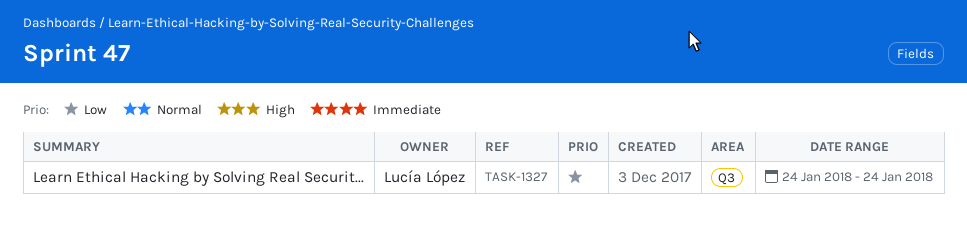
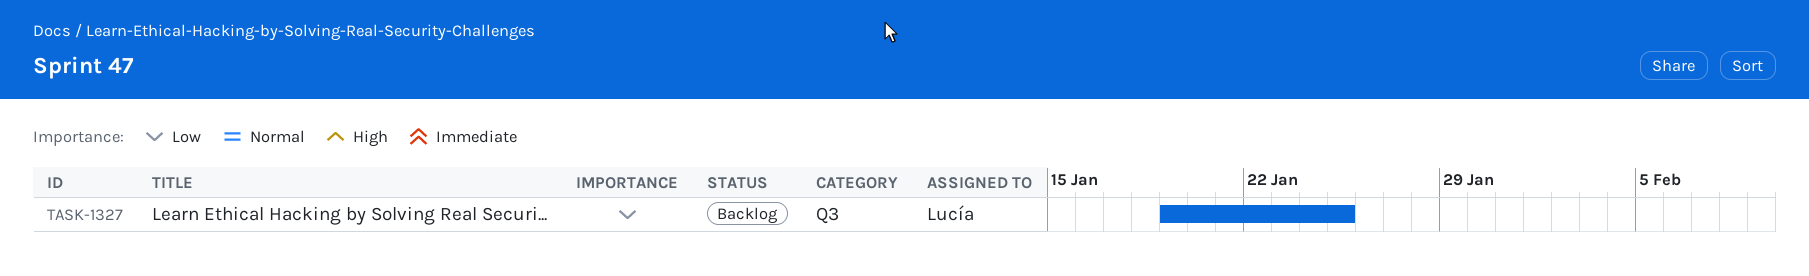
TASK-1327, start: Jan 24 -> Jan 19
TASK-1327, due: Jan 24 -> Jan 25

